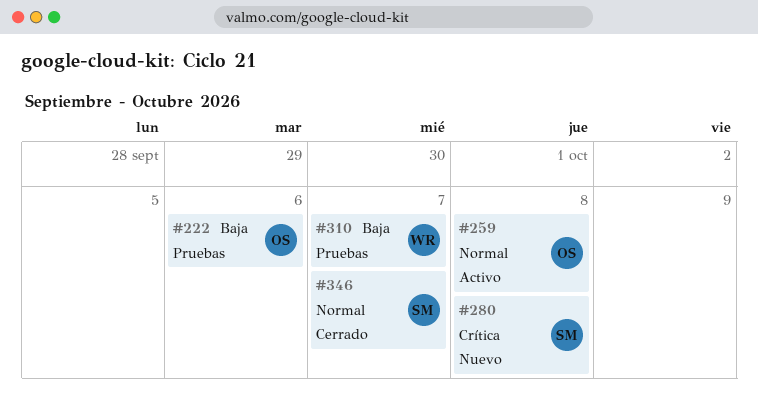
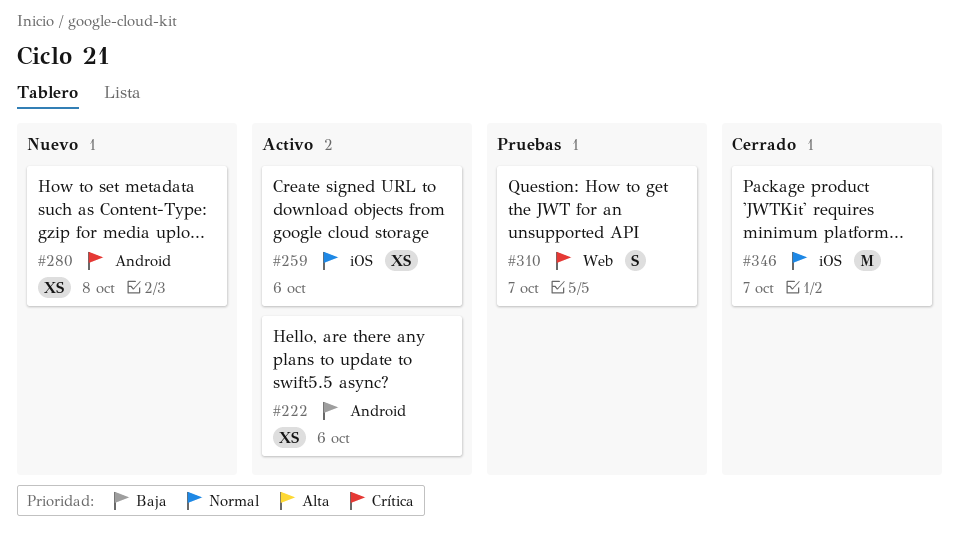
#222, status: Pruebas -> Activo
#259, due: Oct 8 -> Oct 6
#310, priority: Baja -> Crítica

